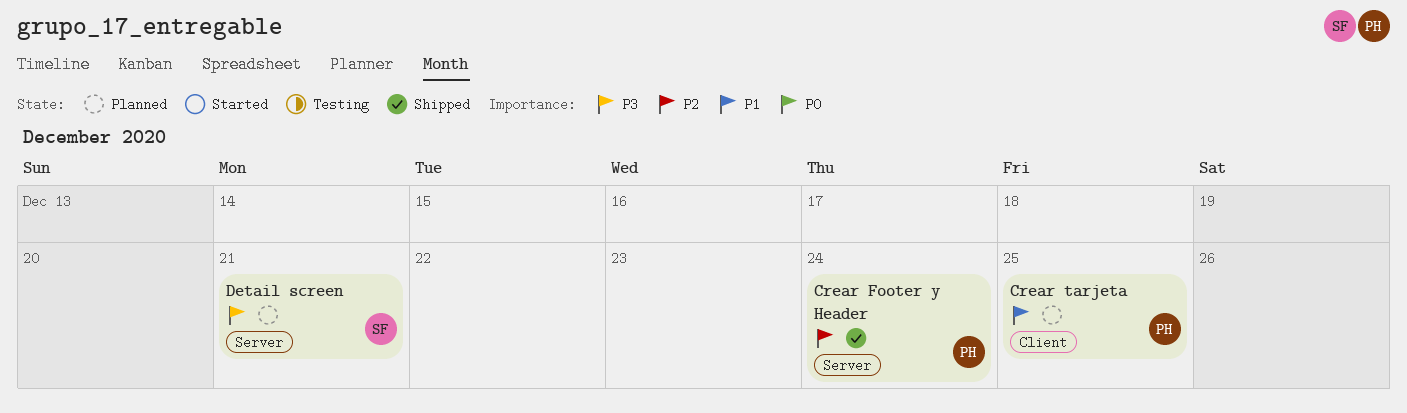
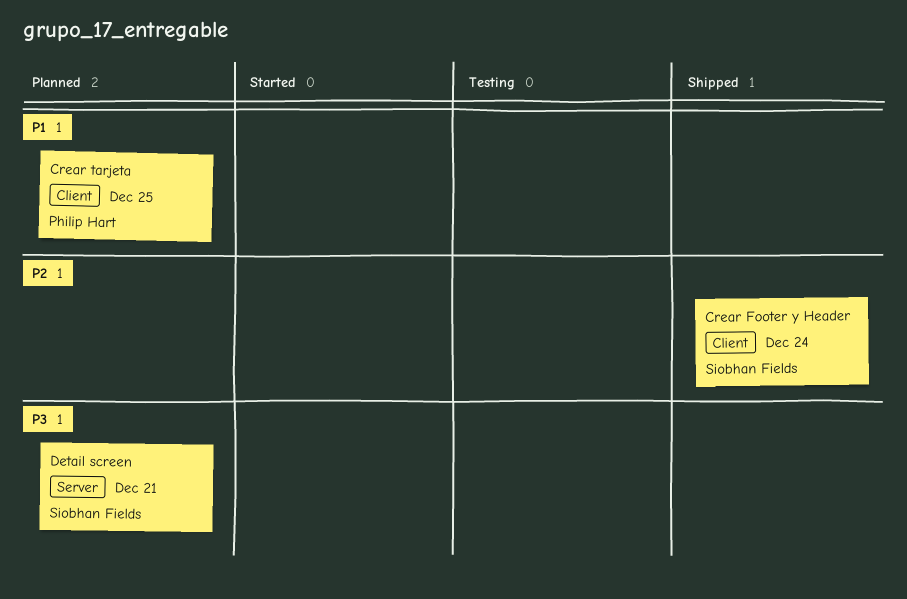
Crear Footer y Header, owner: Philip Hart -> Siobhan Fields
Crear Footer y Header, label: Server -> Client

